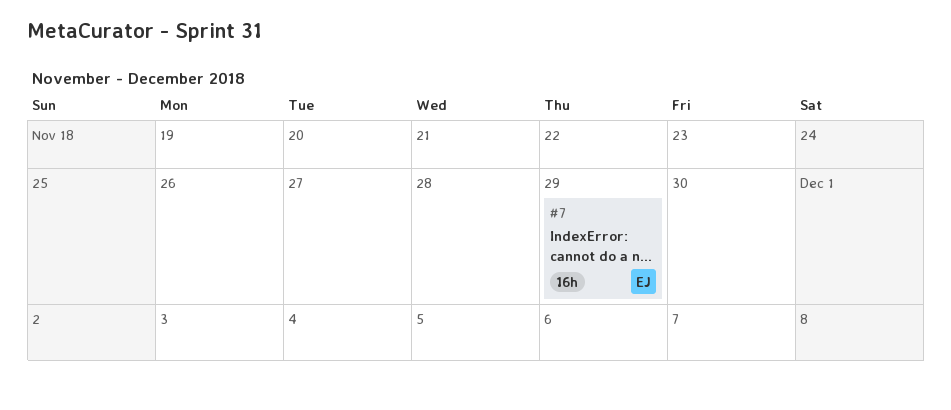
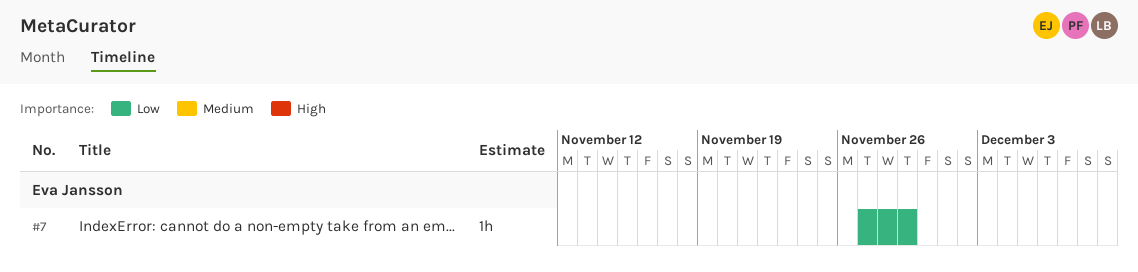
#7, estimate: 16h -> 1h

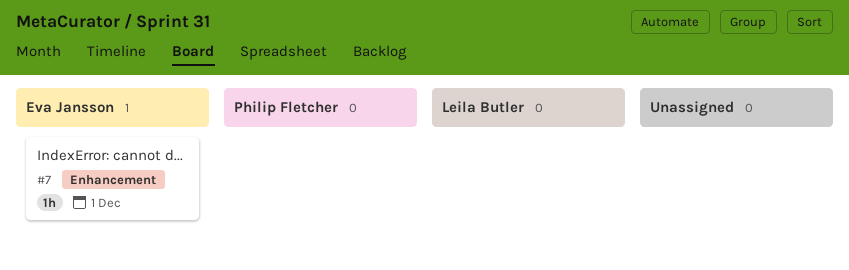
#7, due: Nov 29 -> Dec 1

